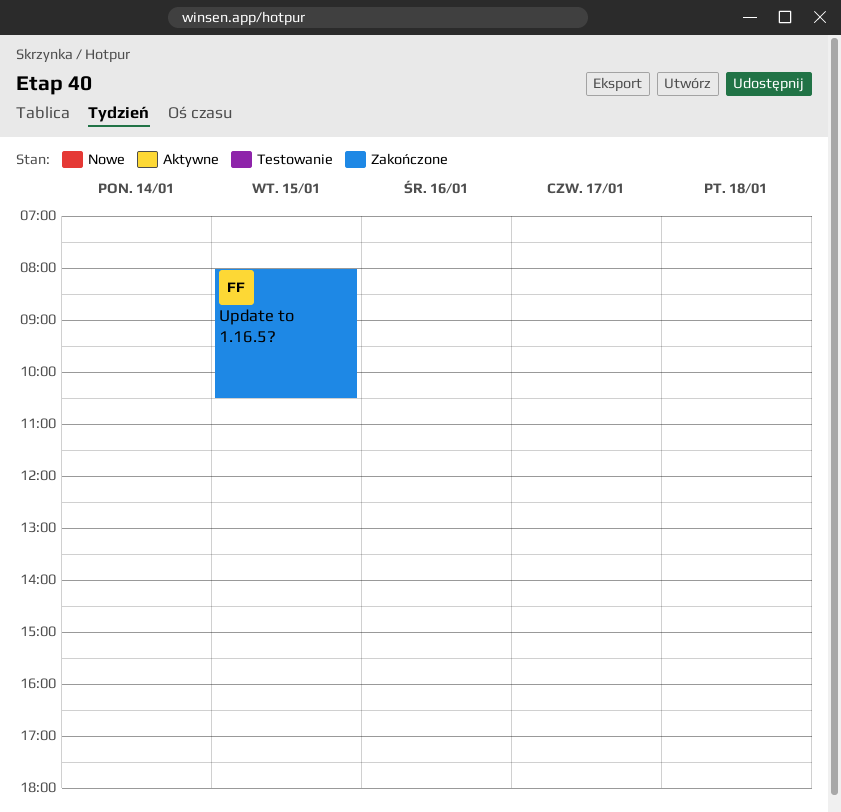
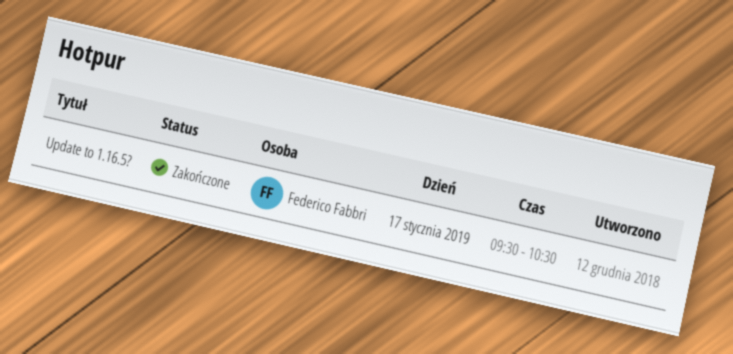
Update to 1.16.5?, day: Jan 15 -> Jan 17
Update to 1.16.5?, begins: 08:00 -> 09:30

